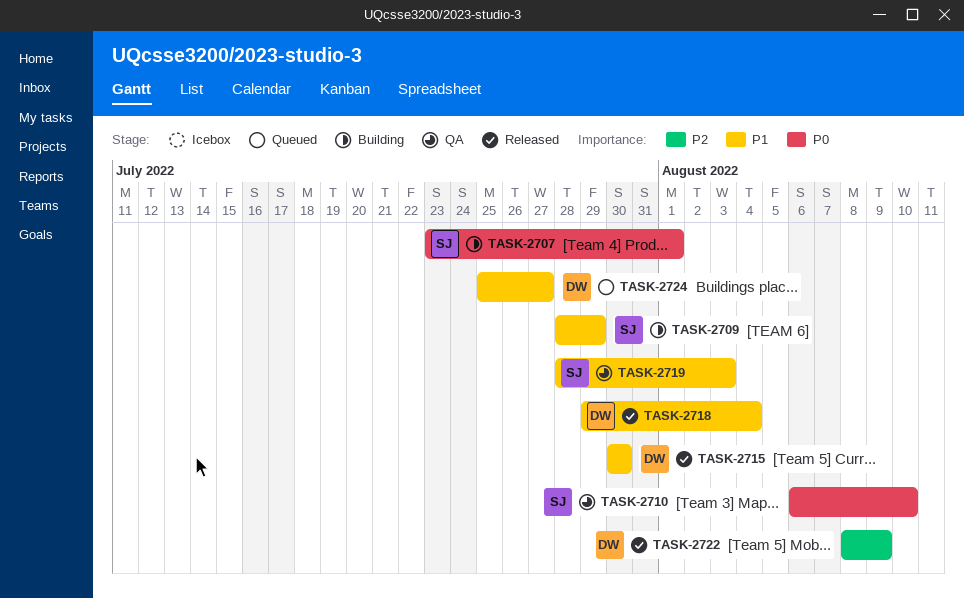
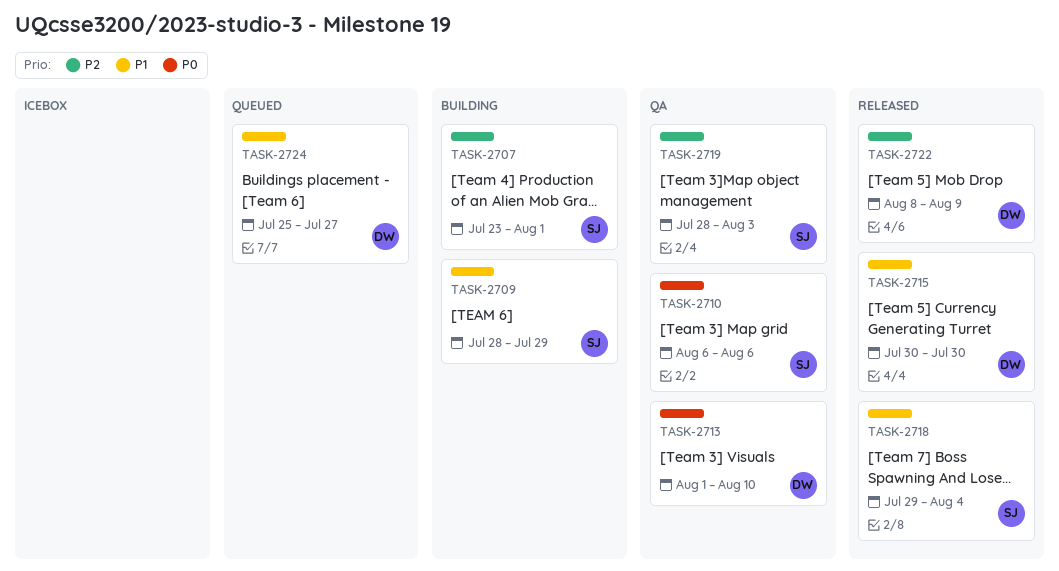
TASK-2707, priority: P0 -> P2
TASK-2710, due: Aug 10 -> Aug 6
TASK-2713: none -> present
TASK-2718, owner: DW -> SJ
TASK-2719, priority: P1 -> P2

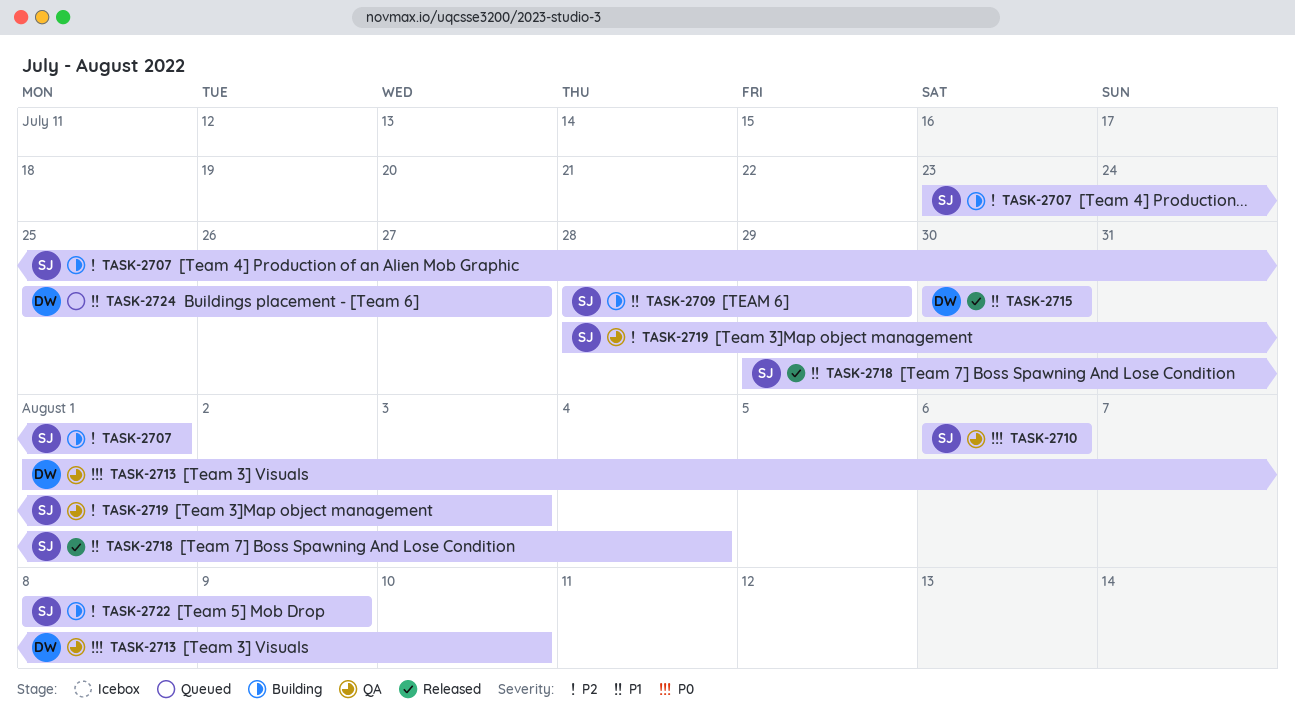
TASK-2722, status: Released -> Building
TASK-2722, owner: DW -> SJ

